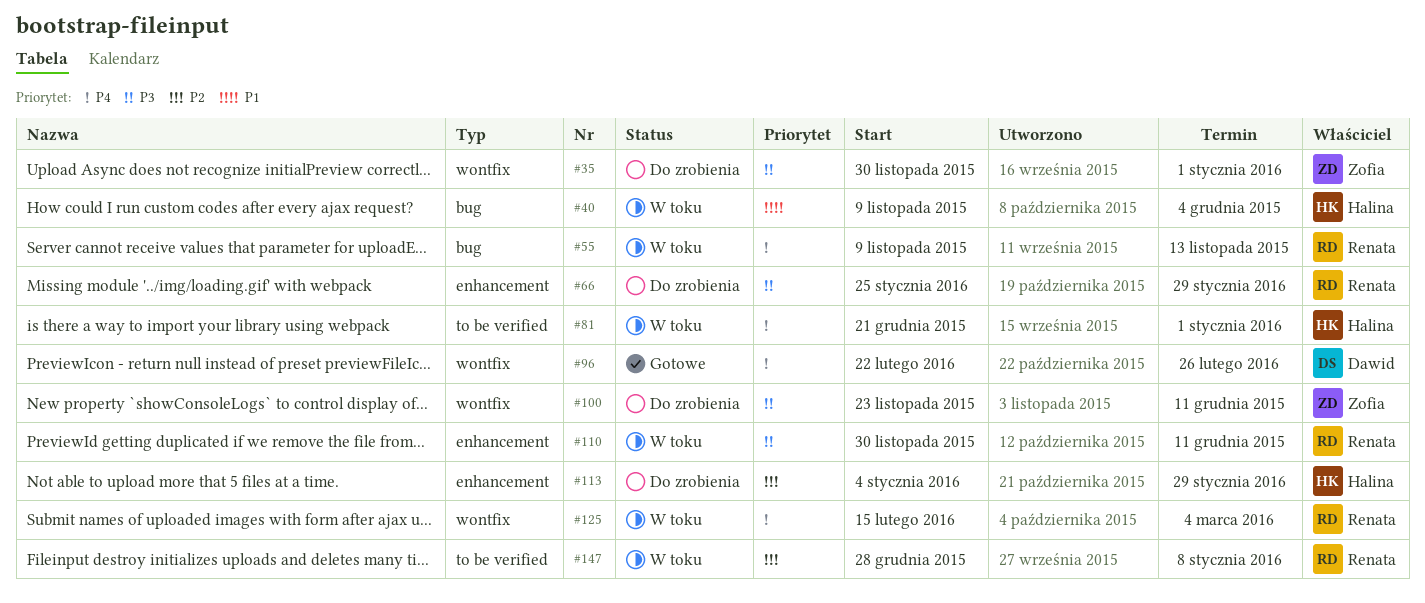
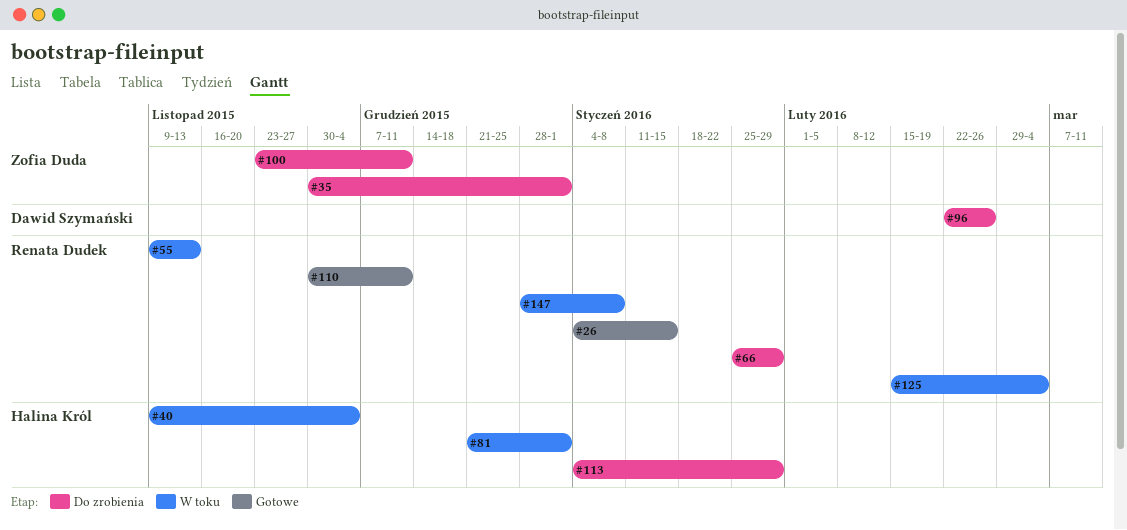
#26: none -> present
#96, status: Gotowe -> Do zrobienia
#110, status: W toku -> Gotowe

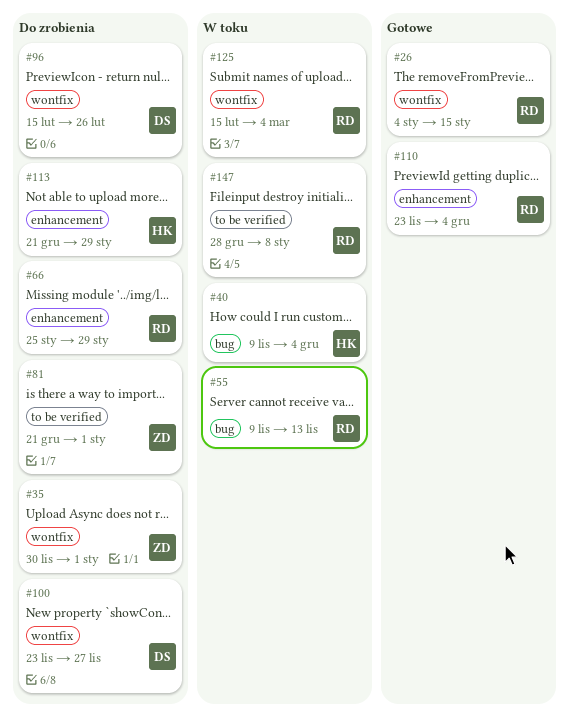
#81, status: W toku -> Do zrobienia
#81, owner: Halina Król -> Zofia Duda
#96, start: Feb 22 -> Feb 15
#100, owner: Zofia Duda -> Dawid Szymański
#100, due: Dec 11 -> Nov 27
#110, start: Nov 30 -> Nov 23
#110, due: Dec 11 -> Dec 4
#113, start: Jan 4 -> Dec 21

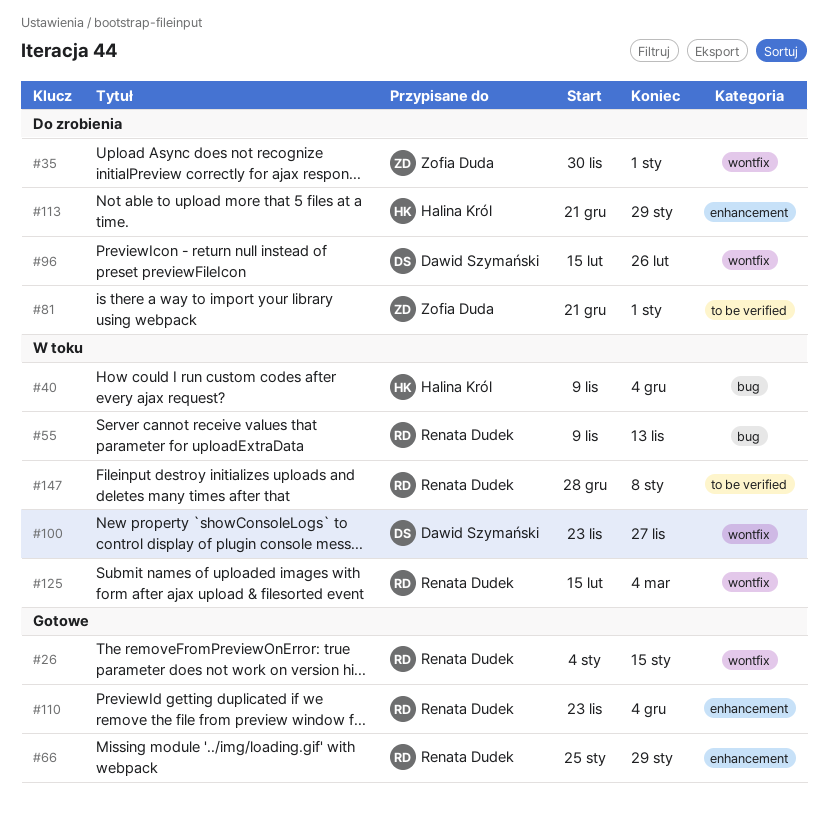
#66, status: Do zrobienia -> Gotowe
#100, status: Do zrobienia -> W toku

